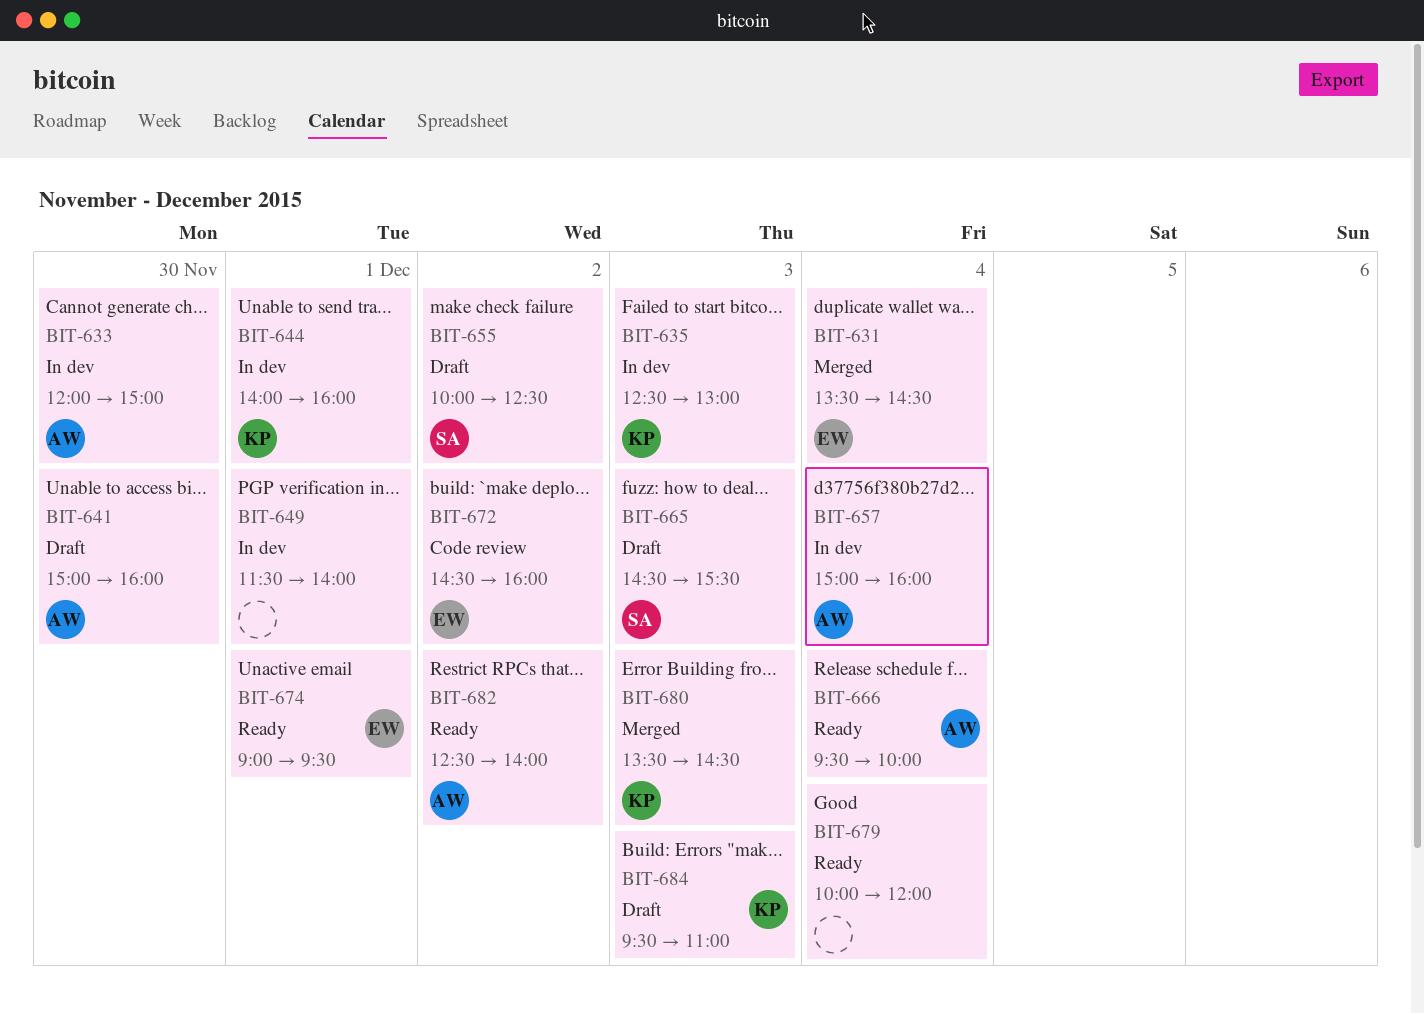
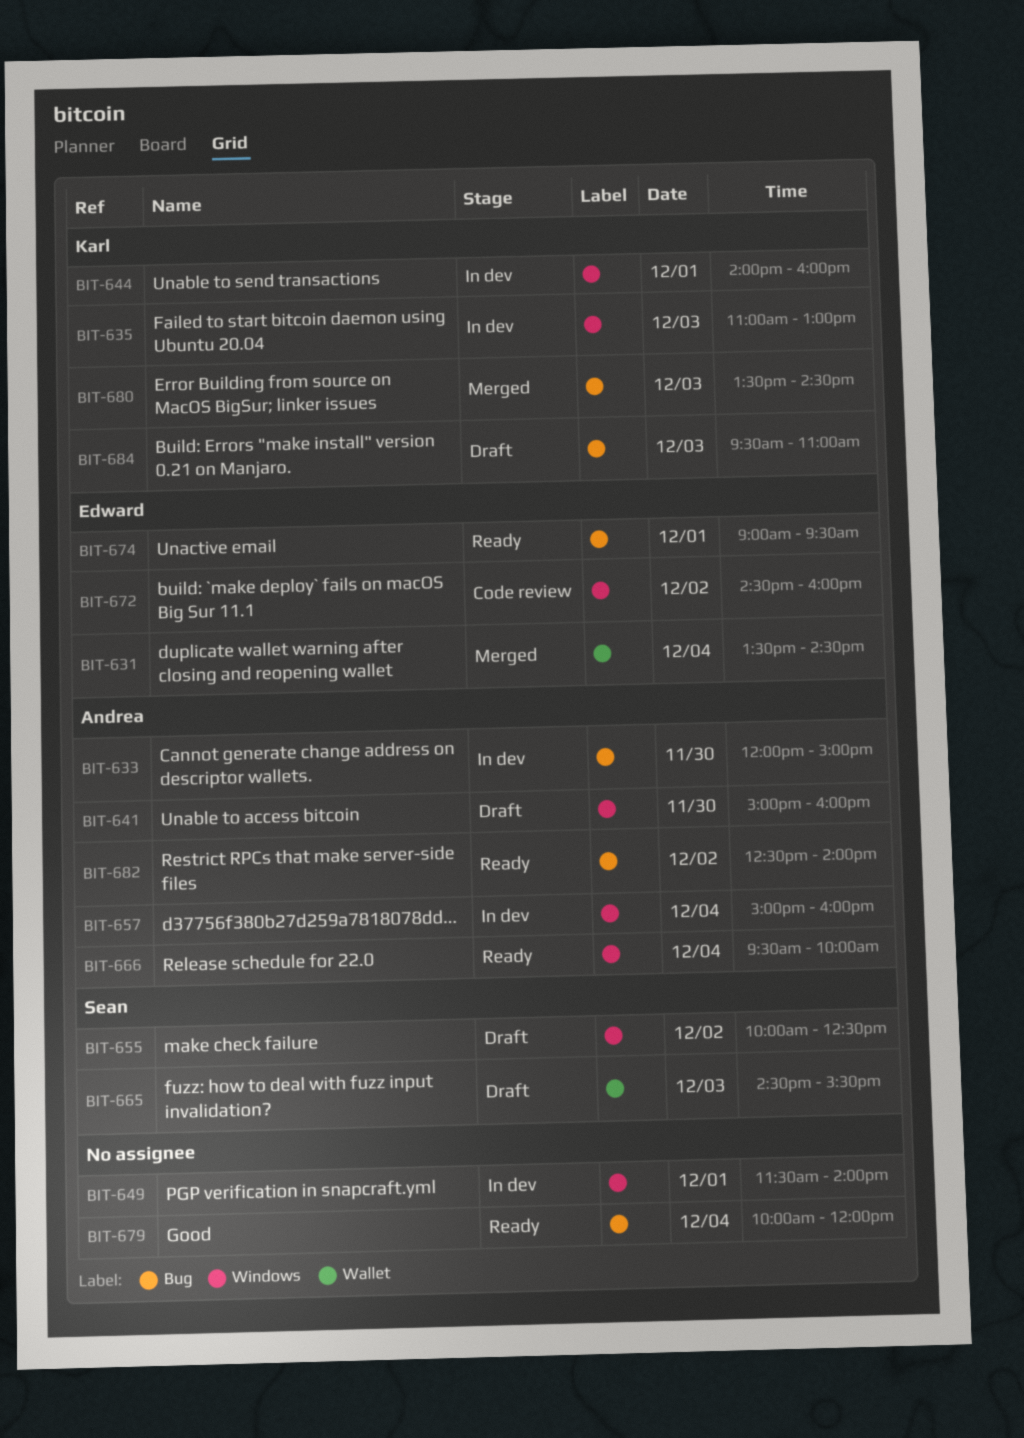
BIT-635, begins: 12:30 -> 11:00

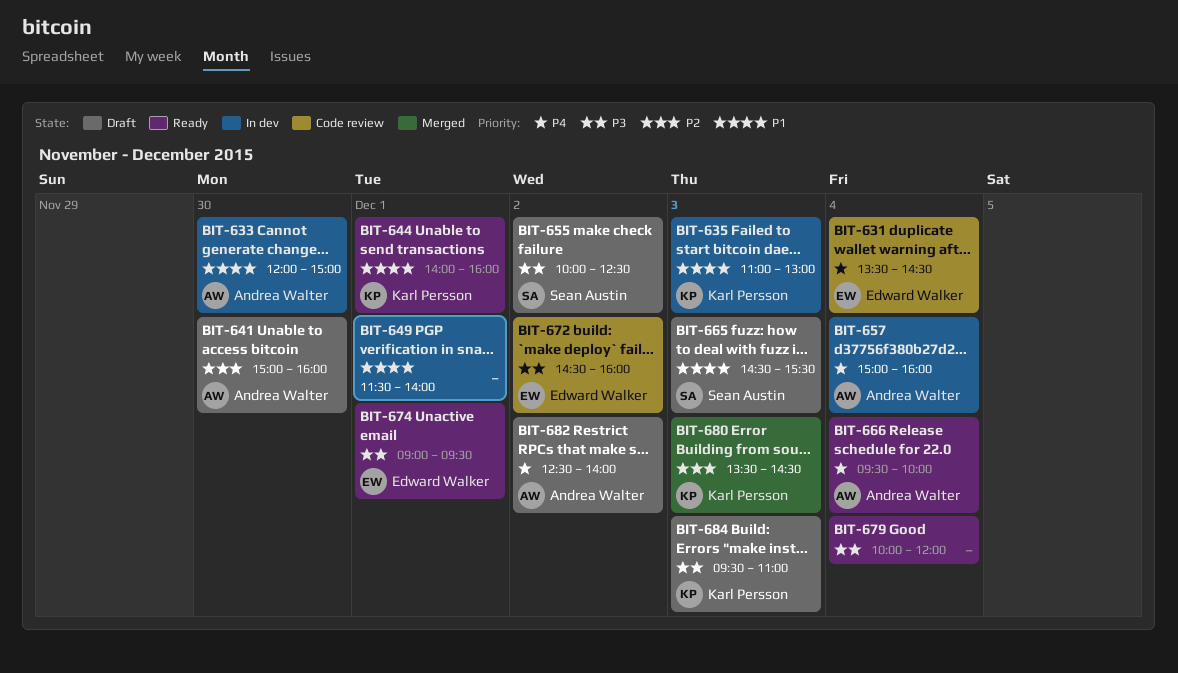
BIT-631, status: Merged -> Code review
BIT-644, status: In dev -> Ready
BIT-682, status: Ready -> Draft

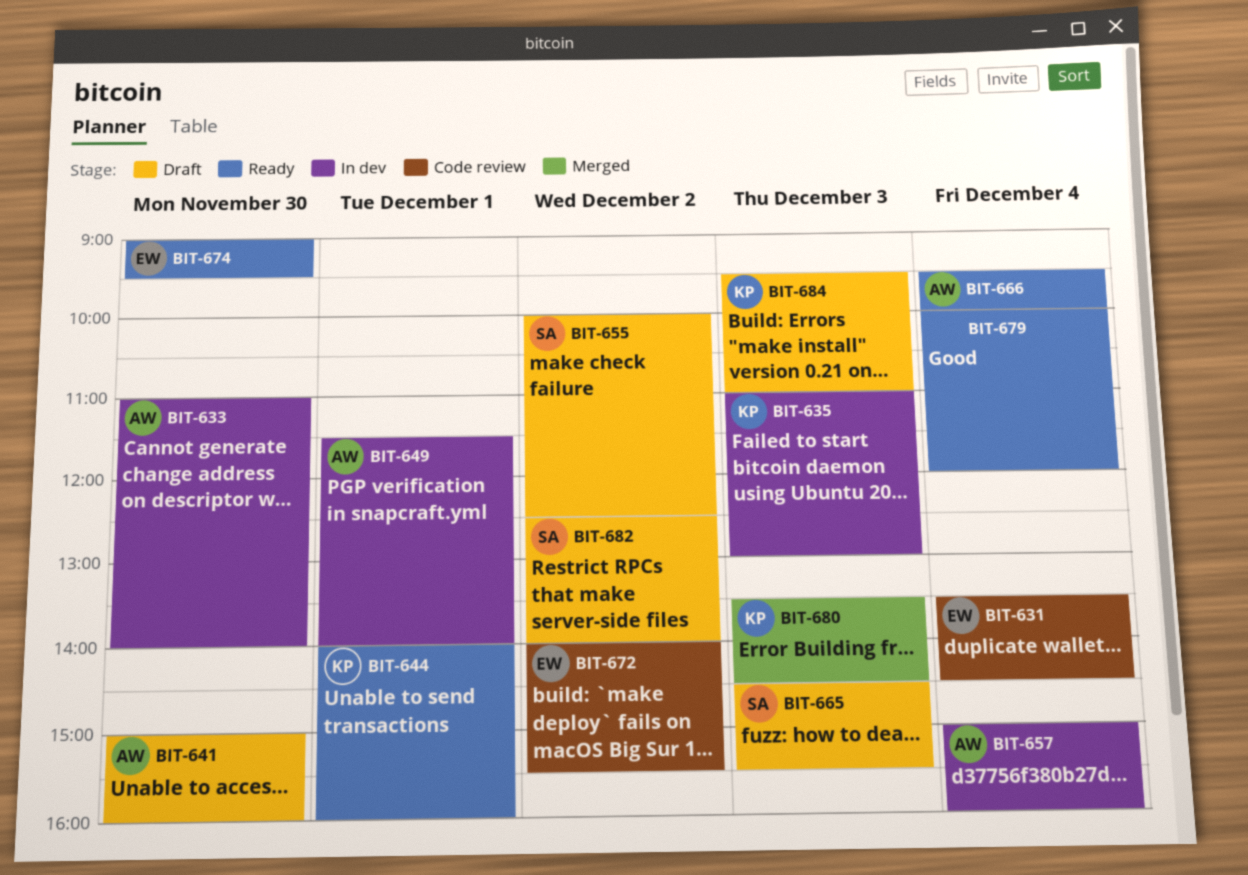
BIT-633, begins: 12:00 -> 11:00
BIT-633, ends: 15:00 -> 14:00
BIT-649, owner: none -> Andrea Walter
BIT-672, begins: 14:30 -> 14:00
BIT-672, ends: 16:00 -> 15:30
BIT-674, day: Dec 1 -> Nov 30
BIT-682, owner: Andrea Walter -> Sean Austin

